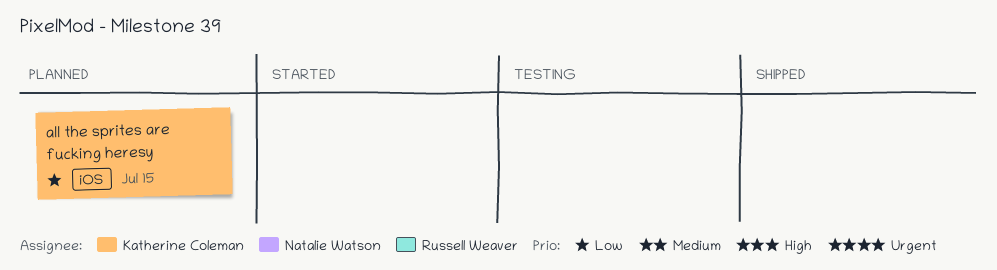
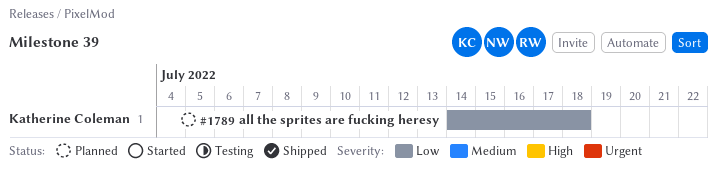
all the sprites are fucking heresy, due: Jul 15 -> Jul 18

